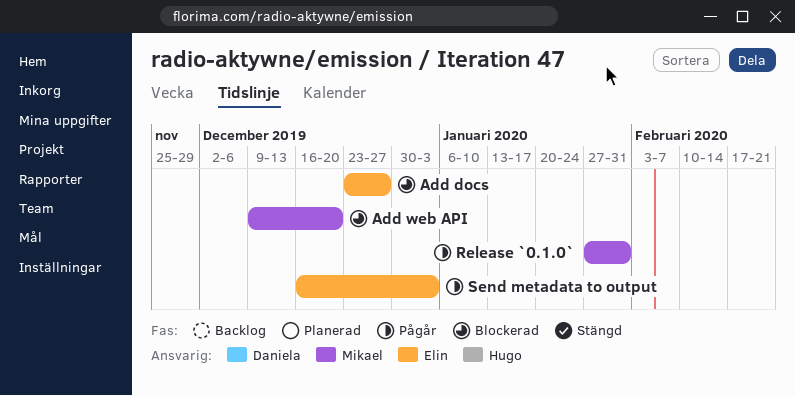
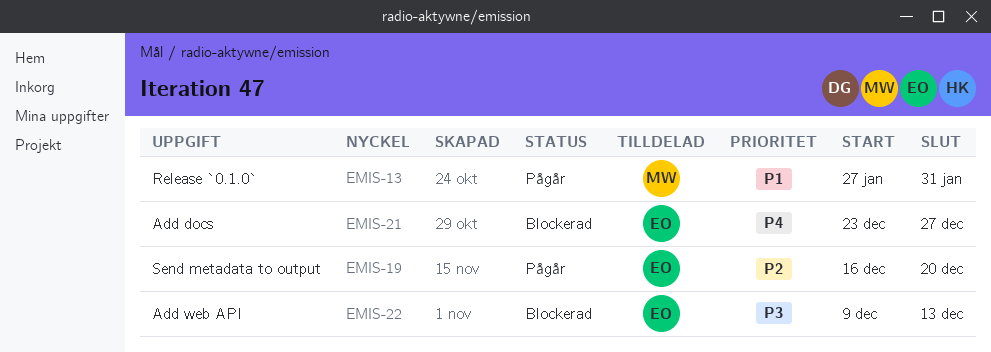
Add web API, owner: Mikael -> Elin
Add web API, due: Dec 20 -> Dec 13
Send metadata to output, due: Jan 3 -> Dec 20

